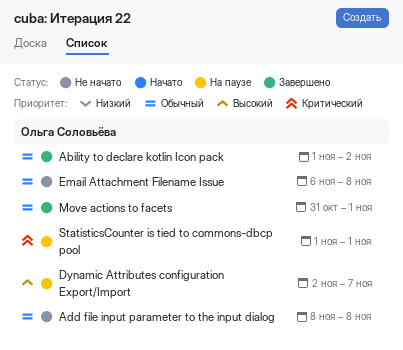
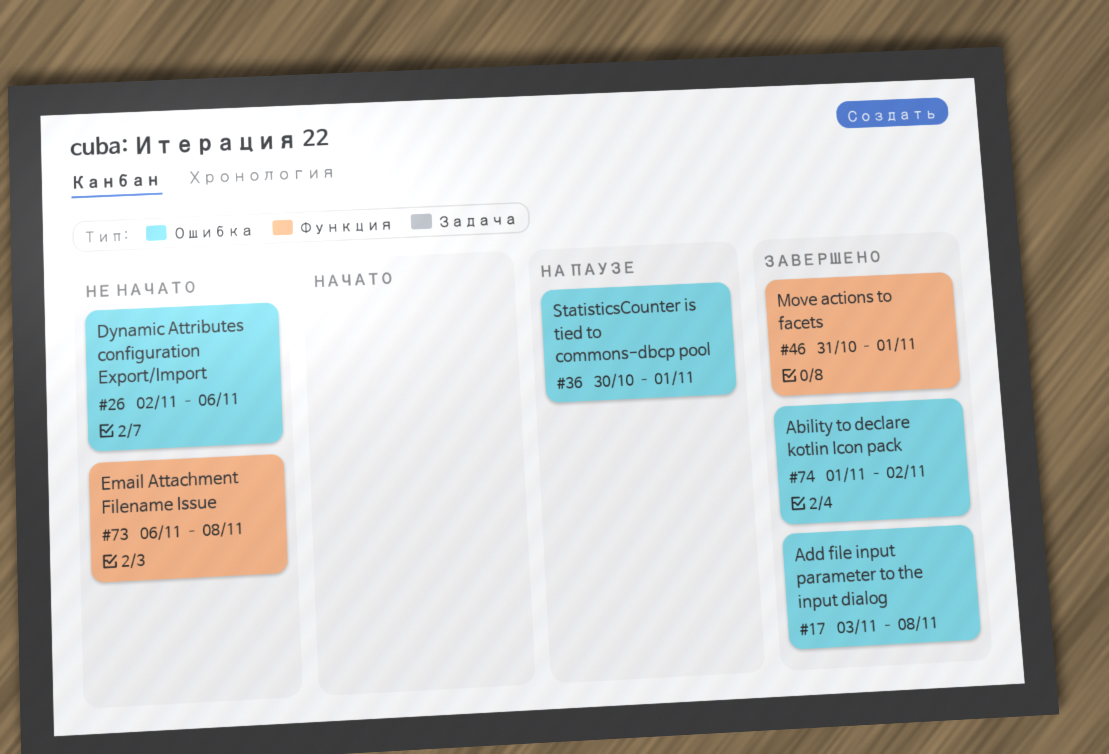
Add file input parameter to the input dialog, status: Не начато -> Завершено
Add file input parameter to the input dialog, start: Nov 8 -> Nov 3
Dynamic Attributes configuration Export/Import, status: На паузе -> Не начато
Dynamic Attributes configuration Export/Import, due: Nov 7 -> Nov 6
StatisticsCounter is tied to commons-dbcp pool, start: Nov 1 -> Oct 30

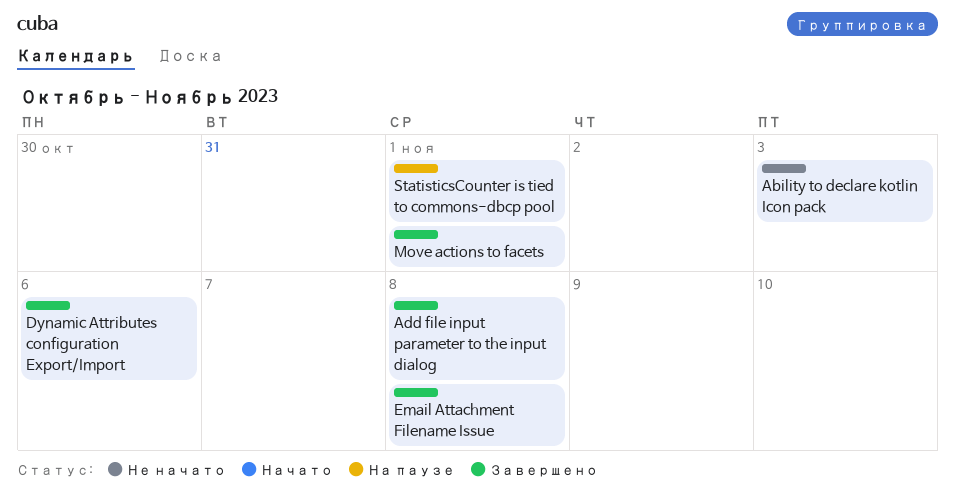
Ability to declare kotlin Icon pack, status: Завершено -> Не начато
Ability to declare kotlin Icon pack, due: Nov 2 -> Nov 3
Dynamic Attributes configuration Export/Import, status: Не начато -> Завершено
Email Attachment Filename Issue, status: Не начато -> Завершено

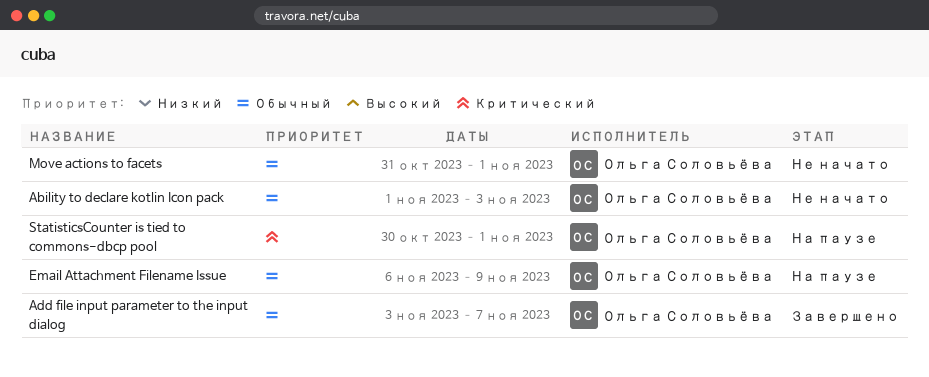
Add file input parameter to the input dialog, due: Nov 8 -> Nov 7
Dynamic Attributes configuration Export/Import: present -> none
Email Attachment Filename Issue, status: Завершено -> На паузе
Email Attachment Filename Issue, due: Nov 8 -> Nov 9
Move actions to facets, status: Завершено -> Не начато

